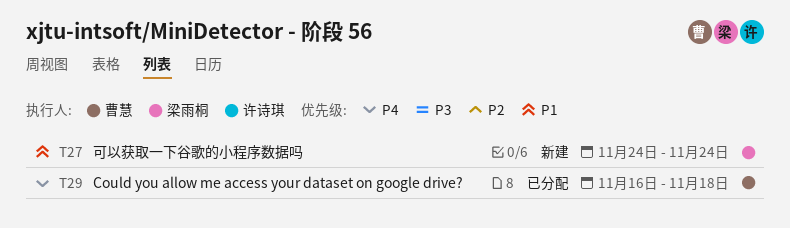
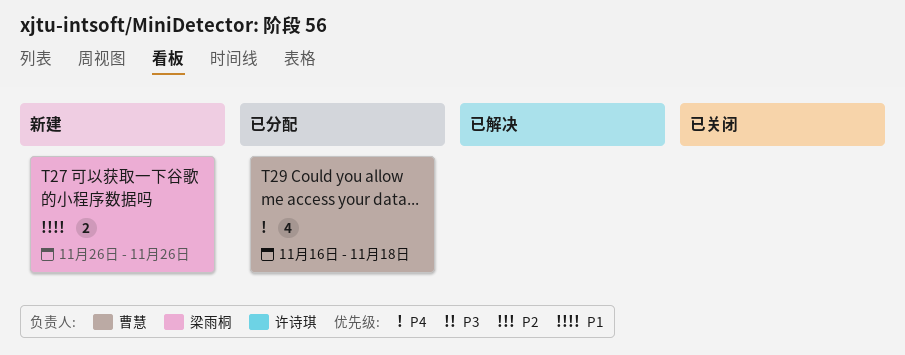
T27, start: Nov 24 -> Nov 26
T27, due: Nov 24 -> Nov 26

